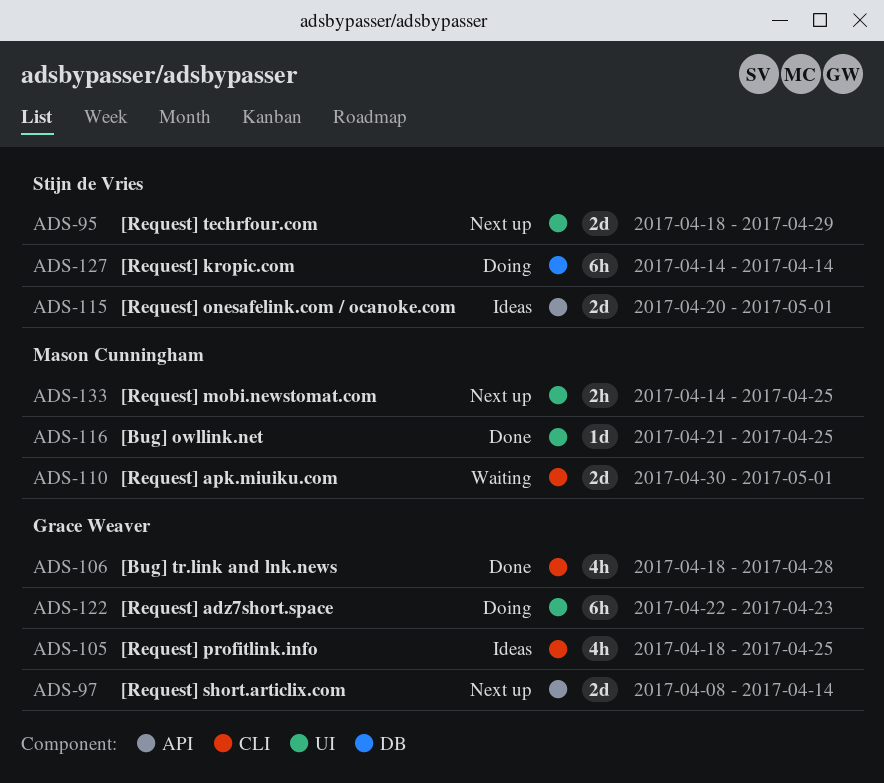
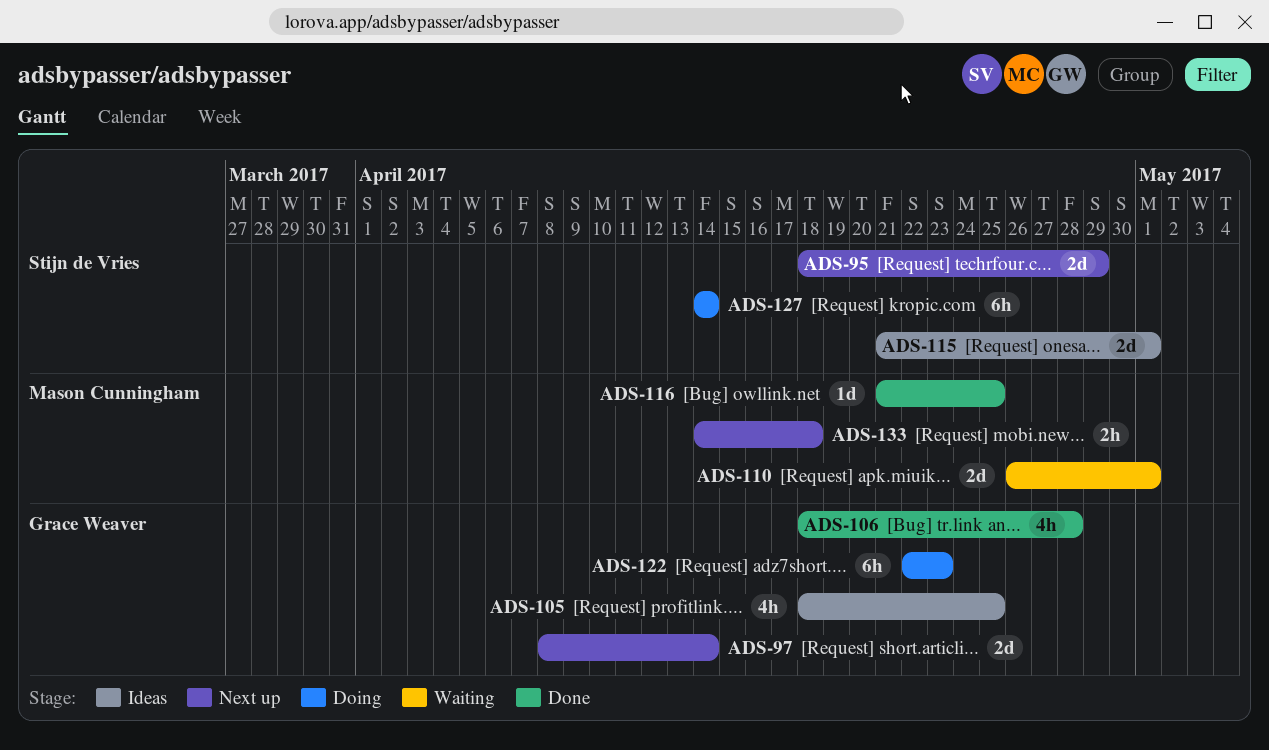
ADS-110, start: Apr 30 -> Apr 26
ADS-115, start: Apr 20 -> Apr 21
ADS-133, due: Apr 25 -> Apr 18

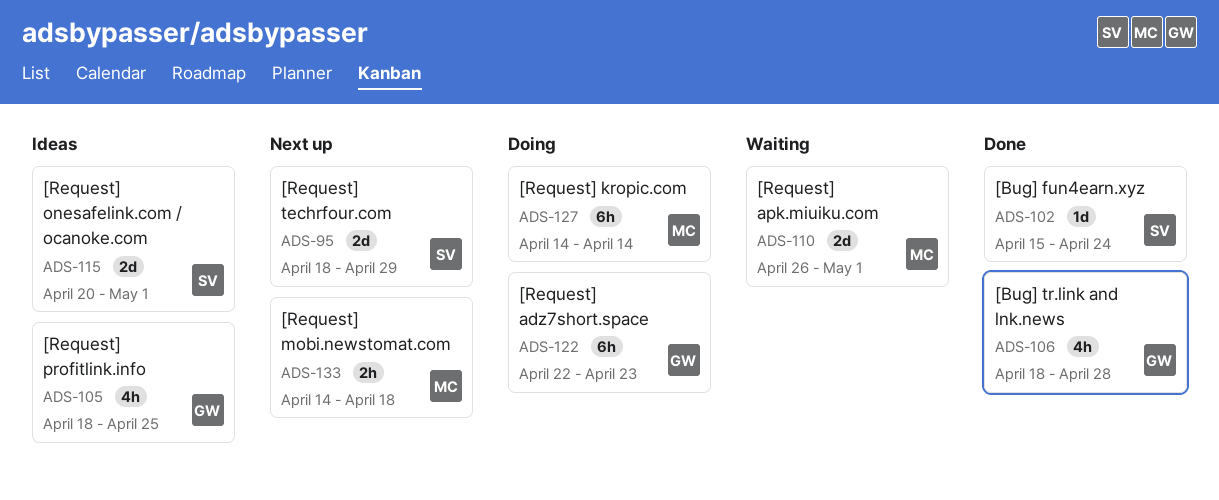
ADS-97: present -> none
ADS-102: none -> present
ADS-115, start: Apr 21 -> Apr 20
ADS-116: present -> none
ADS-127, owner: Stijn de Vries -> Mason Cunningham

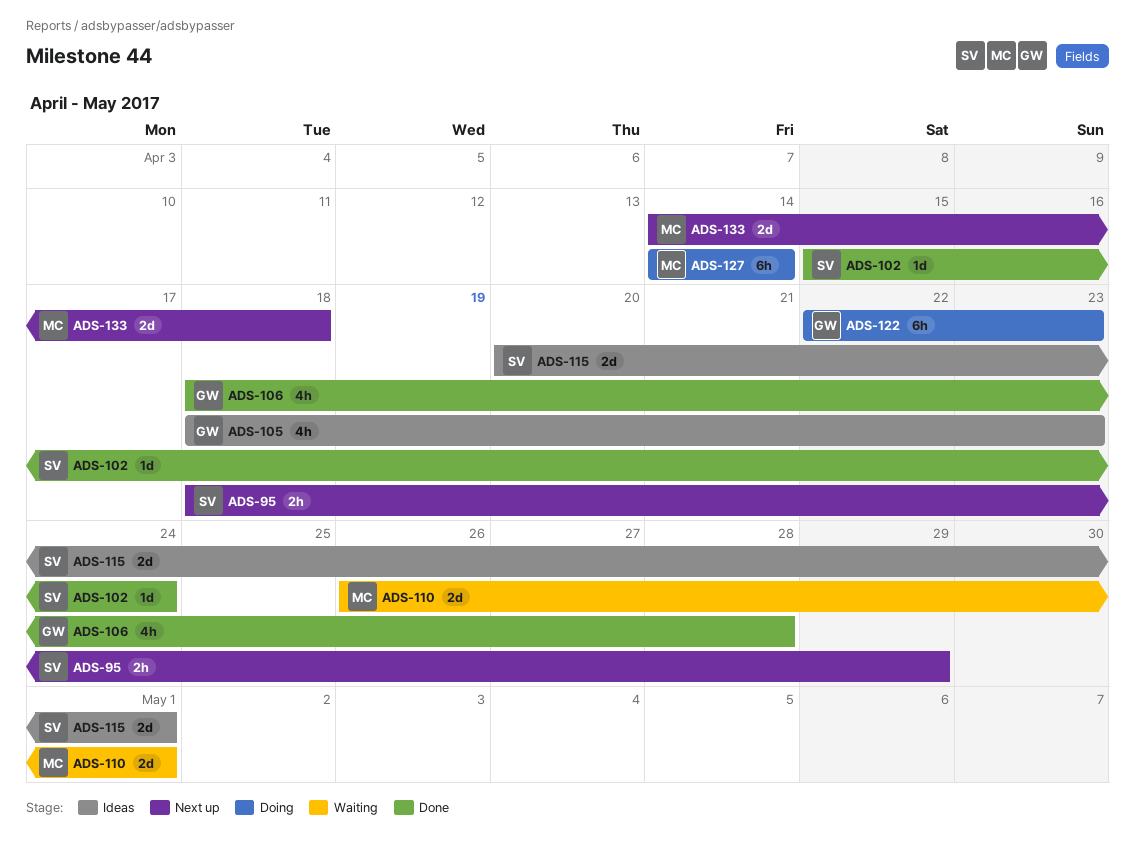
ADS-95, estimate: 2d -> 2h
ADS-105, due: Apr 25 -> Apr 23
ADS-133, estimate: 2h -> 2d

